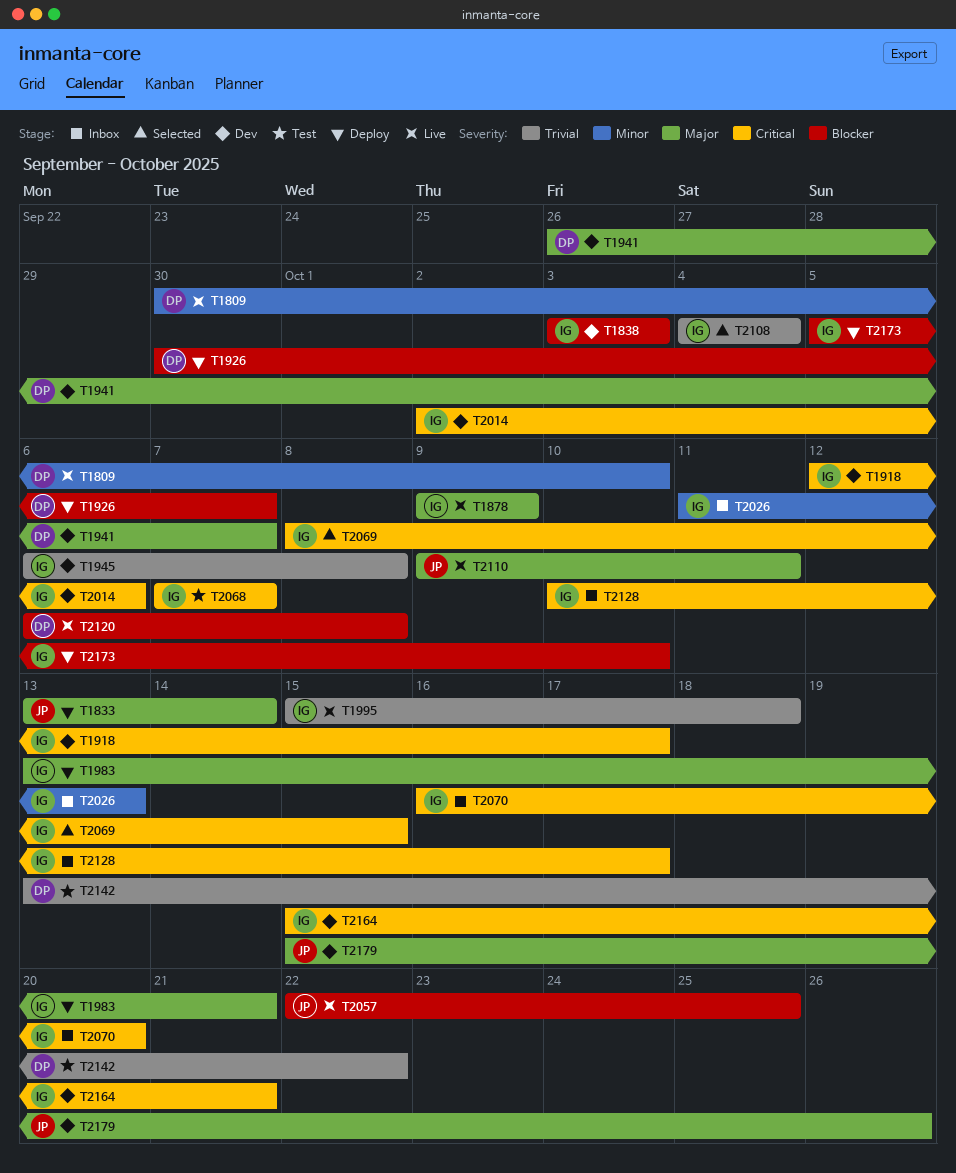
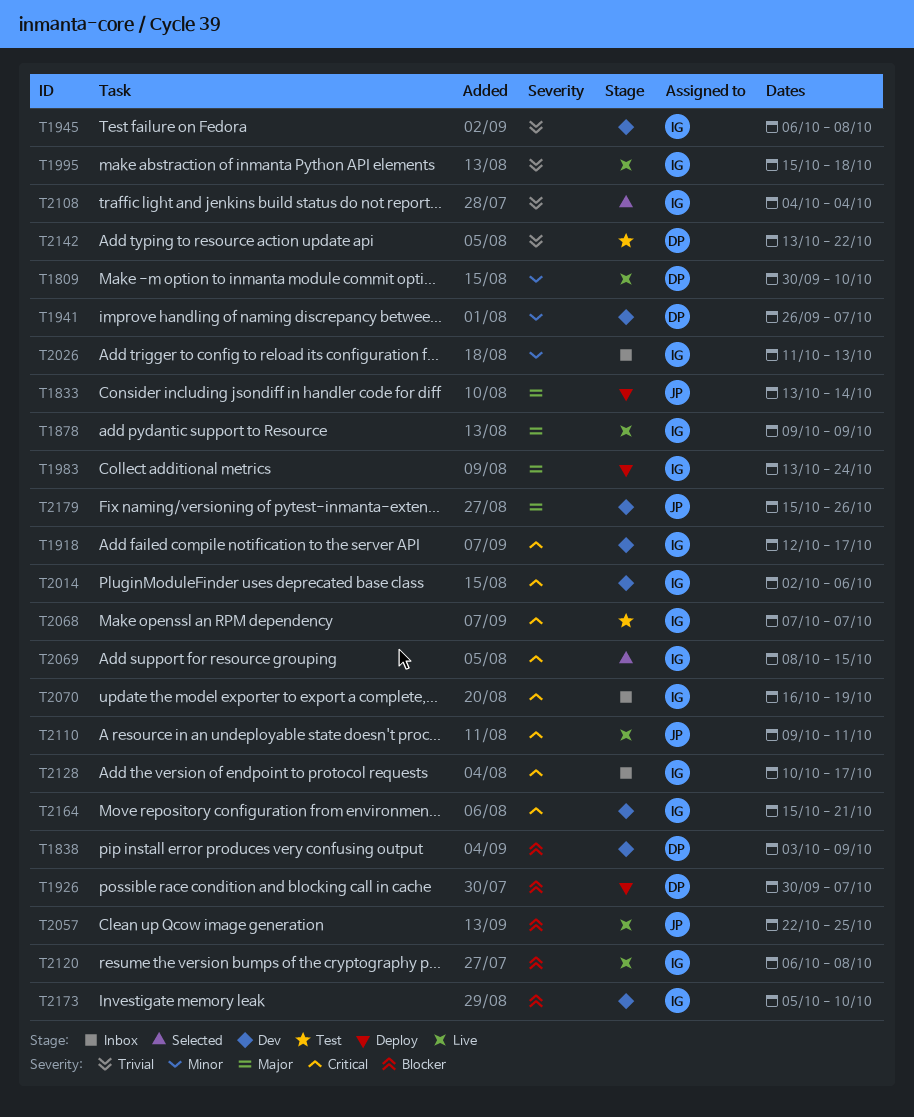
T1838, owner: IG -> DP
T1838, due: Oct 3 -> Oct 9
T1941, priority: Major -> Minor
T1983, due: Oct 21 -> Oct 24
T2070, due: Oct 20 -> Oct 19
T2110, priority: Major -> Critical
T2120, owner: DP -> IG
T2173, status: Deploy -> Dev

